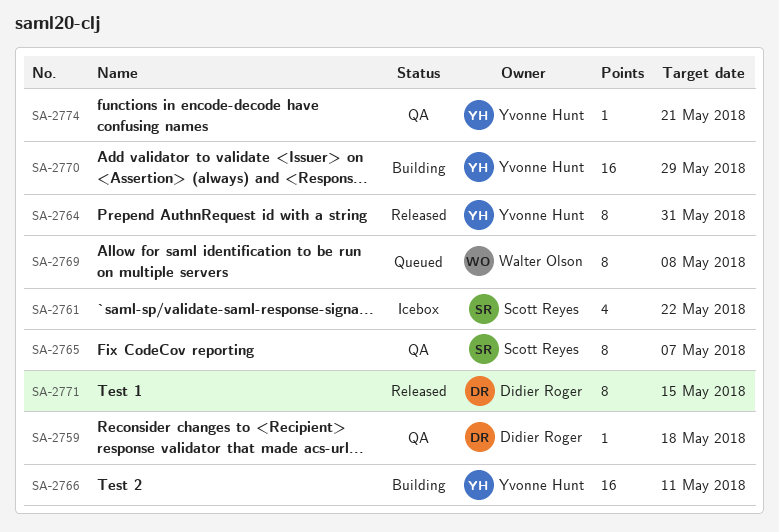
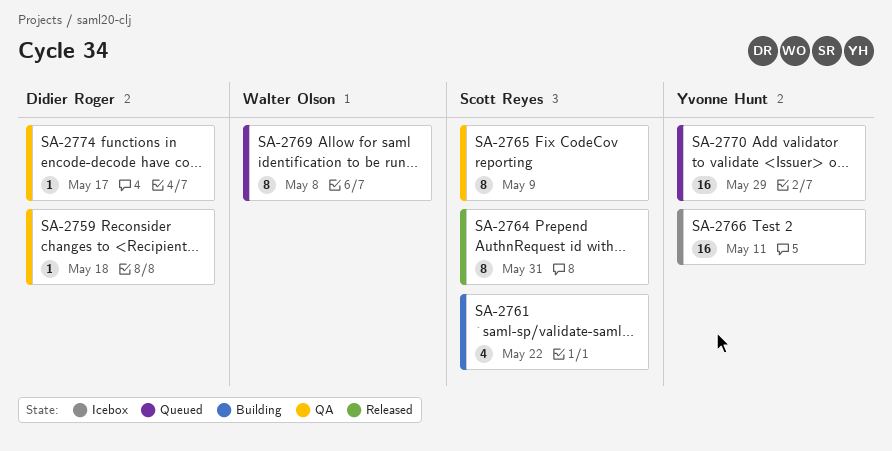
SA-2761, status: Icebox -> Building
SA-2764, owner: Yvonne Hunt -> Scott Reyes
SA-2765, due: May 7 -> May 9
SA-2766, status: Building -> Icebox
SA-2770, status: Building -> Queued
SA-2771: present -> none
SA-2774, owner: Yvonne Hunt -> Didier Roger
SA-2774, due: May 21 -> May 17

